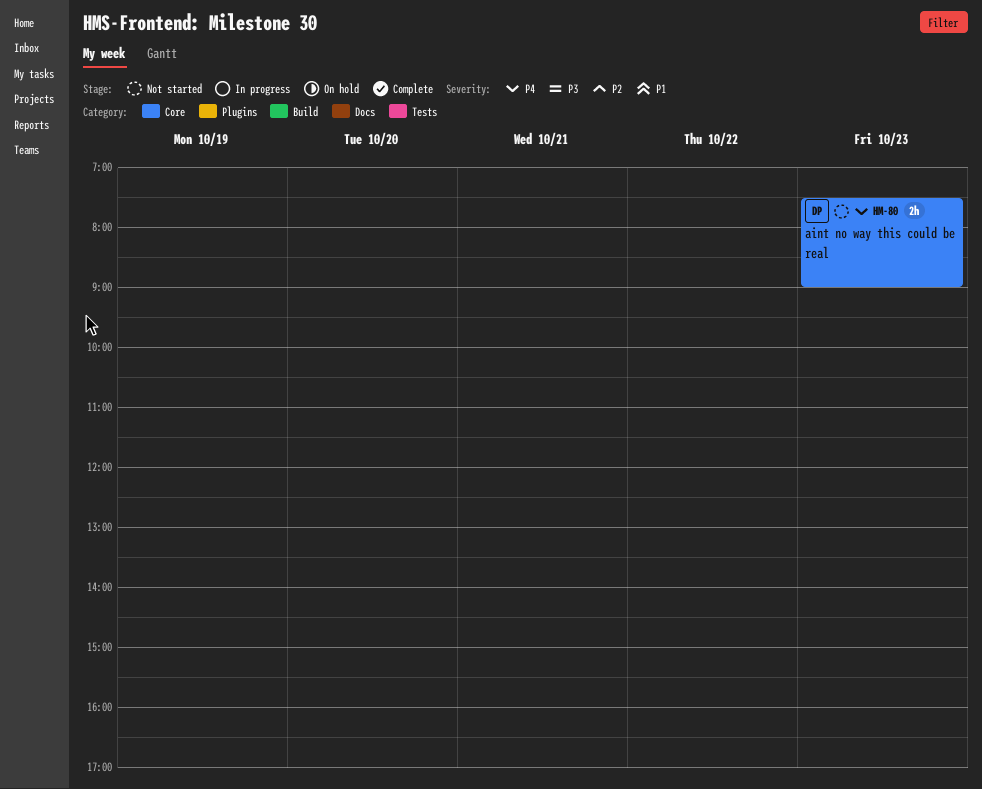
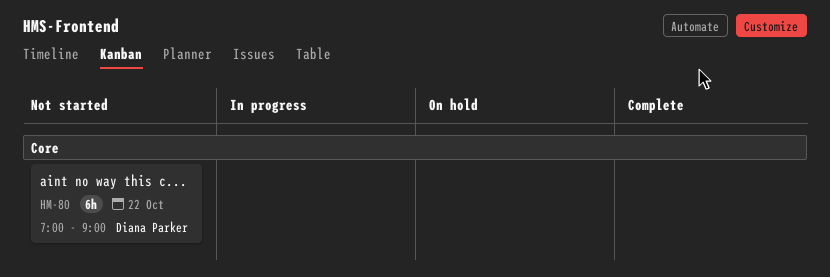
HM-80, estimate: 2h -> 6h
HM-80, day: Oct 23 -> Oct 22
HM-80, begins: 07:30 -> 07:00

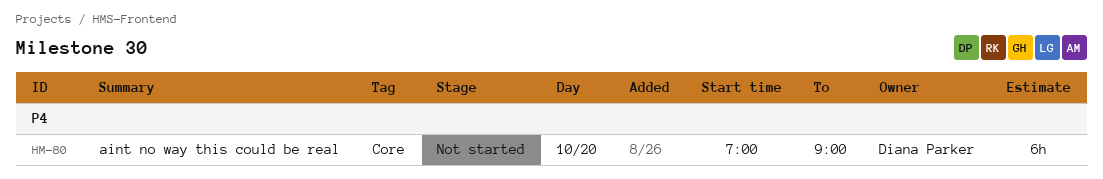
HM-80, day: Oct 22 -> Oct 20

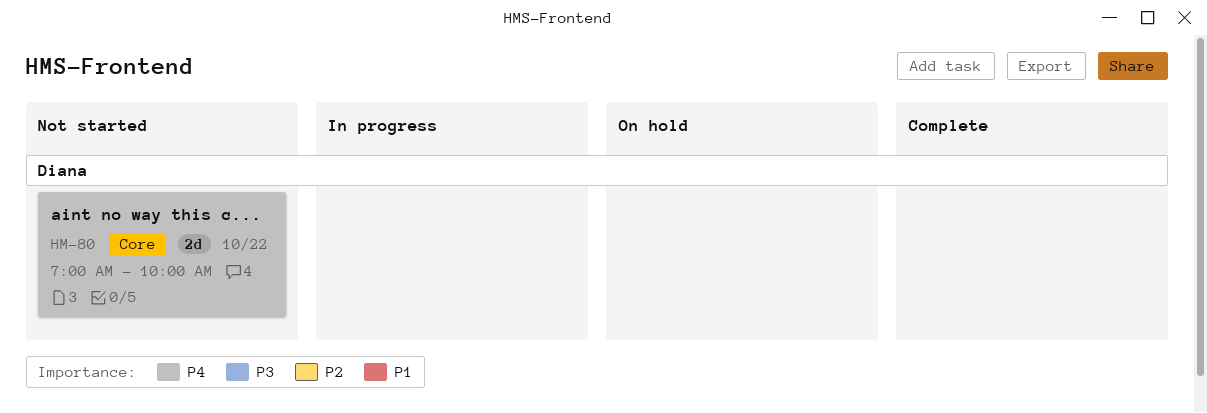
HM-80, estimate: 6h -> 2d
HM-80, day: Oct 20 -> Oct 22
HM-80, ends: 09:00 -> 10:00

